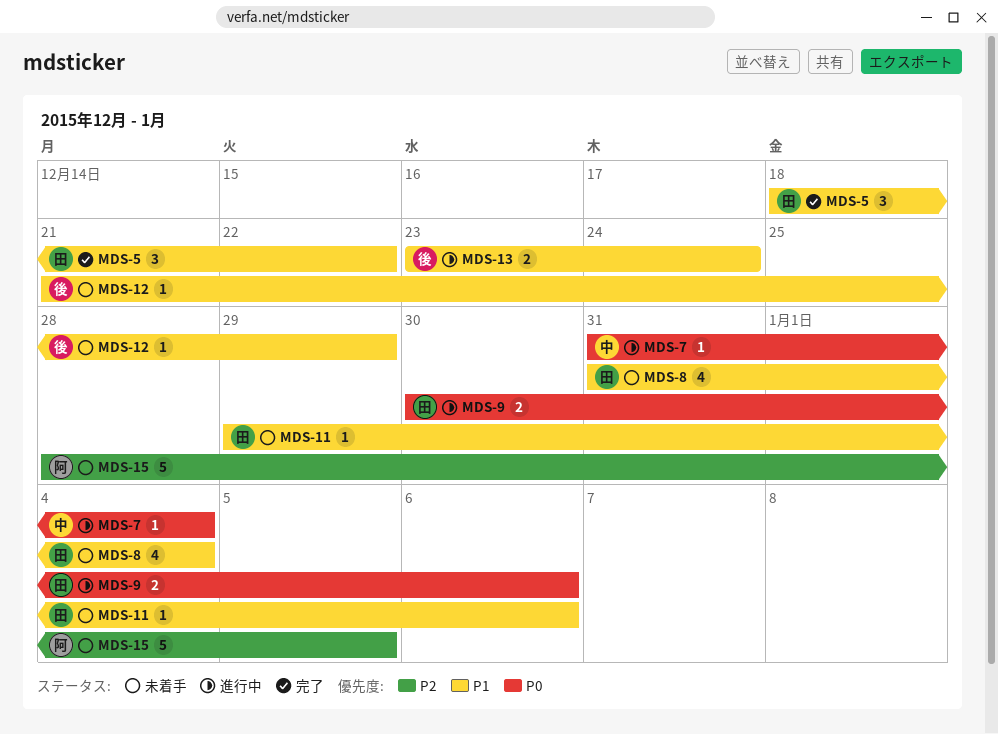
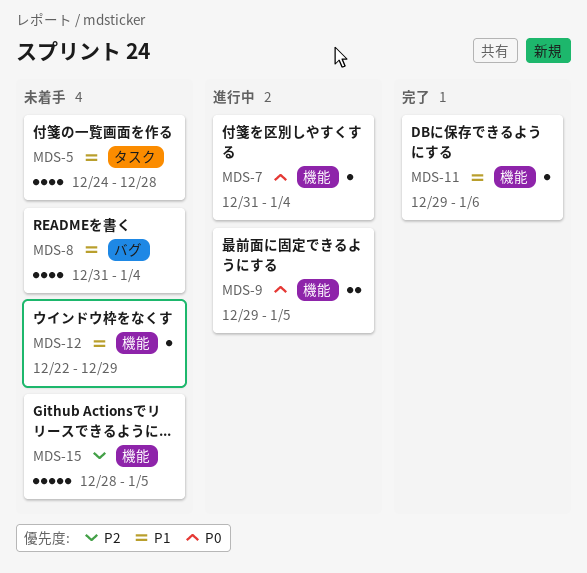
MDS-5, status: 完了 -> 未着手
MDS-5, estimate: 3 -> 4
MDS-5, start: Dec 18 -> Dec 24
MDS-5, due: Dec 22 -> Dec 28
MDS-9, start: Dec 30 -> Dec 29
MDS-9, due: Jan 6 -> Jan 5
MDS-11, status: 未着手 -> 完了
MDS-12, start: Dec 21 -> Dec 22
MDS-13: present -> none

